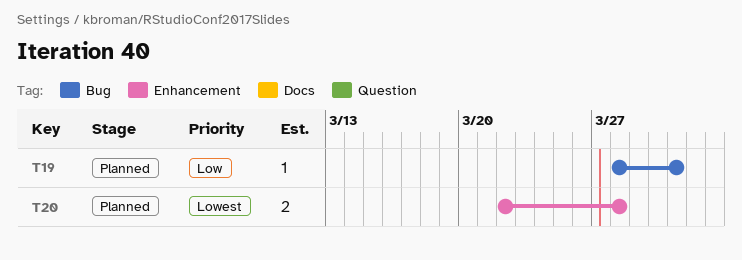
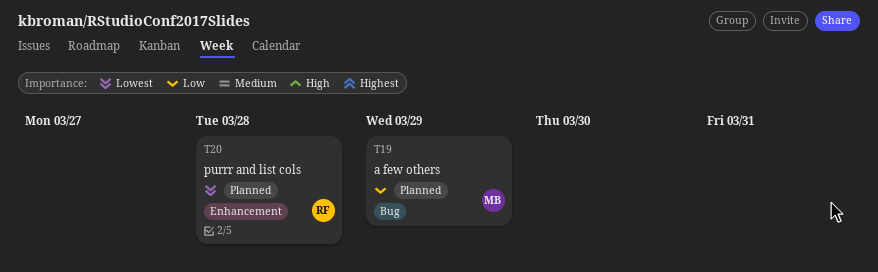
T19, due: Mar 31 -> Mar 29

